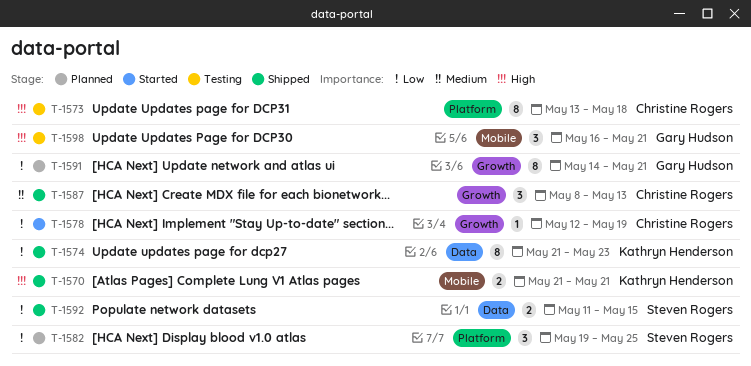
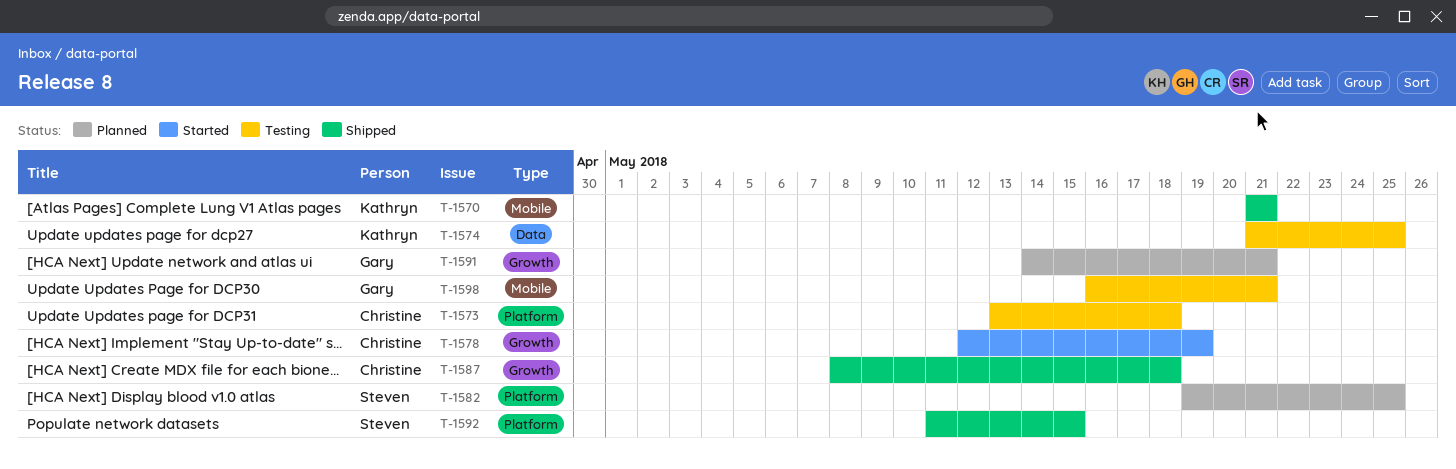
T-1574, status: Shipped -> Testing
T-1574, due: May 23 -> May 25
T-1587, due: May 13 -> May 18
T-1592, label: Data -> Platform

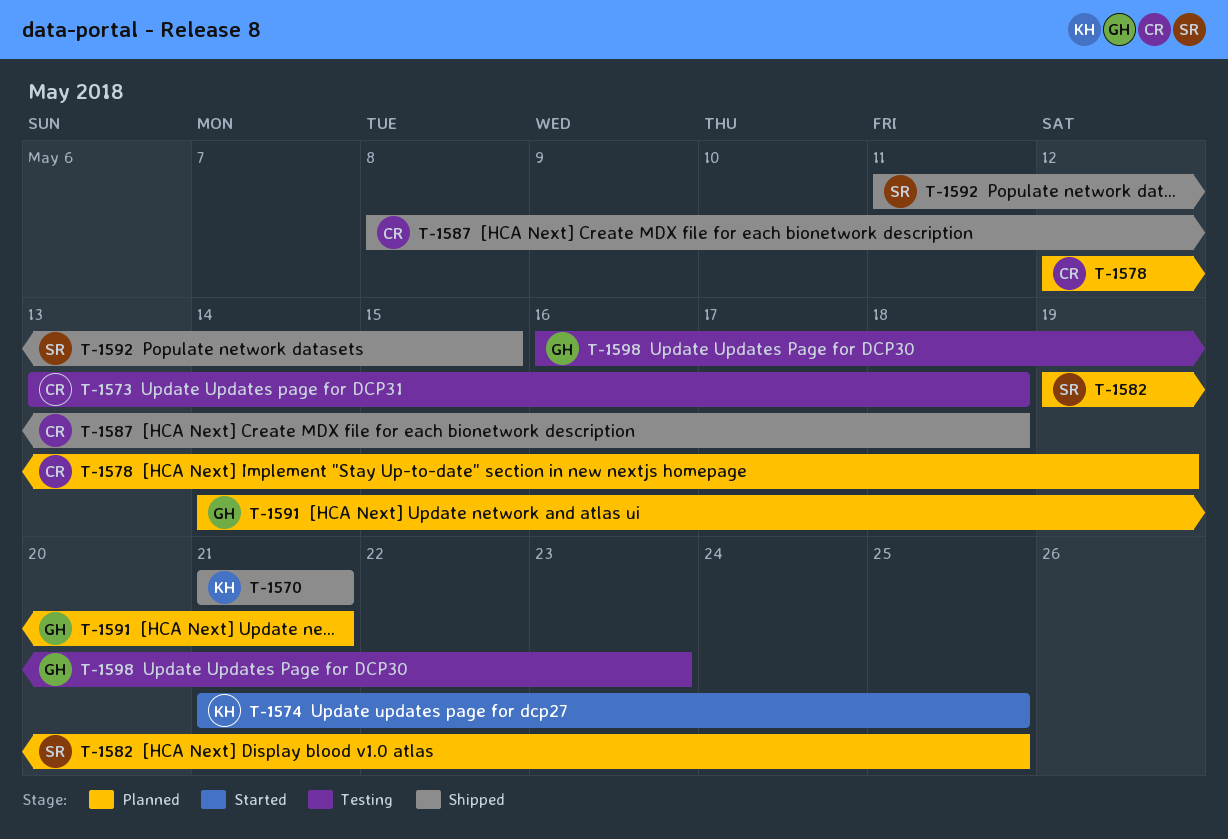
T-1574, status: Testing -> Started
T-1578, status: Started -> Planned
T-1598, due: May 21 -> May 23

